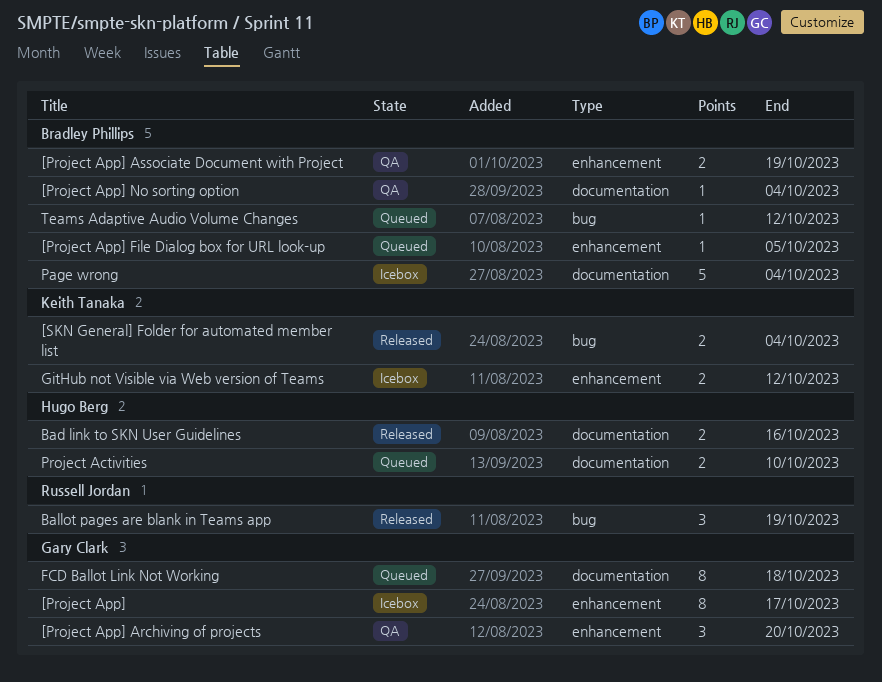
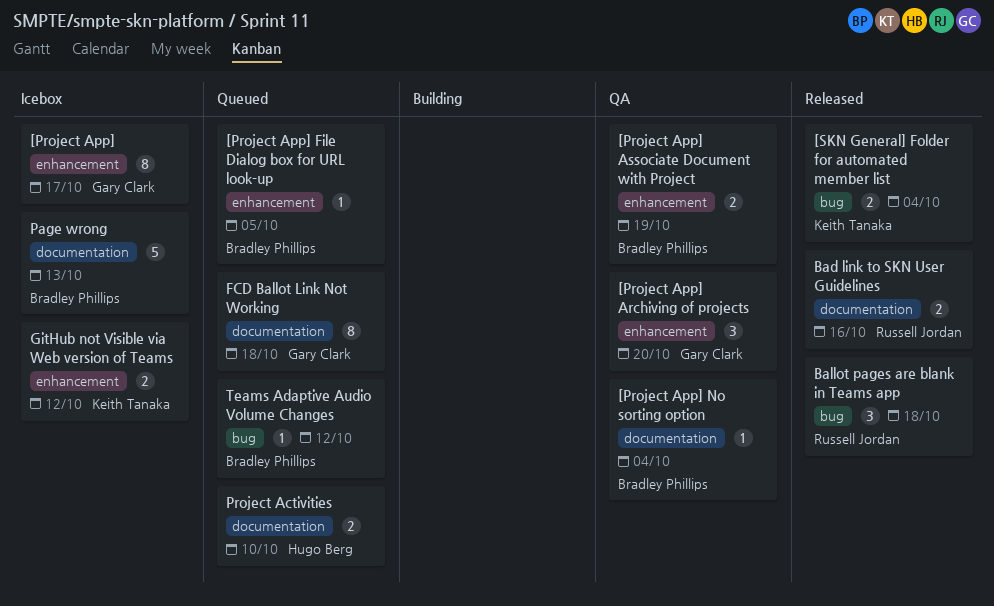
Bad link to SKN User Guidelines, owner: Hugo Berg -> Russell Jordan
Ballot pages are blank in Teams app, due: Oct 19 -> Oct 18
Page wrong, due: Oct 4 -> Oct 13

